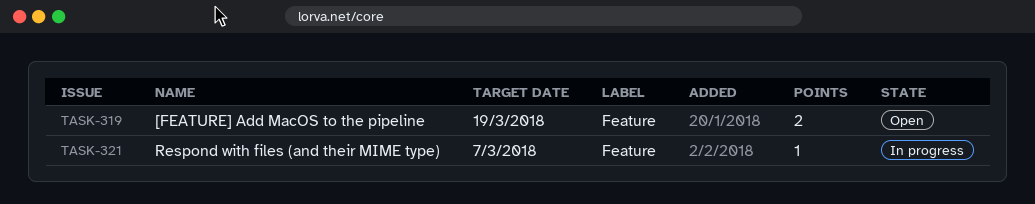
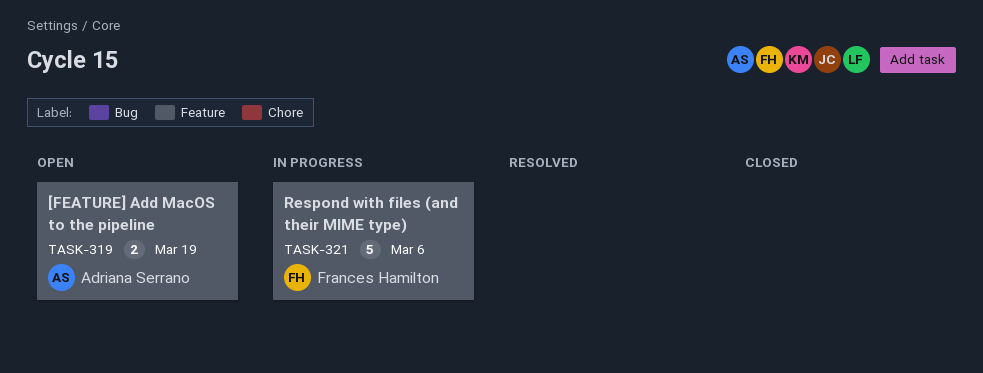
TASK-321, estimate: 1 -> 5
TASK-321, due: Mar 7 -> Mar 6

